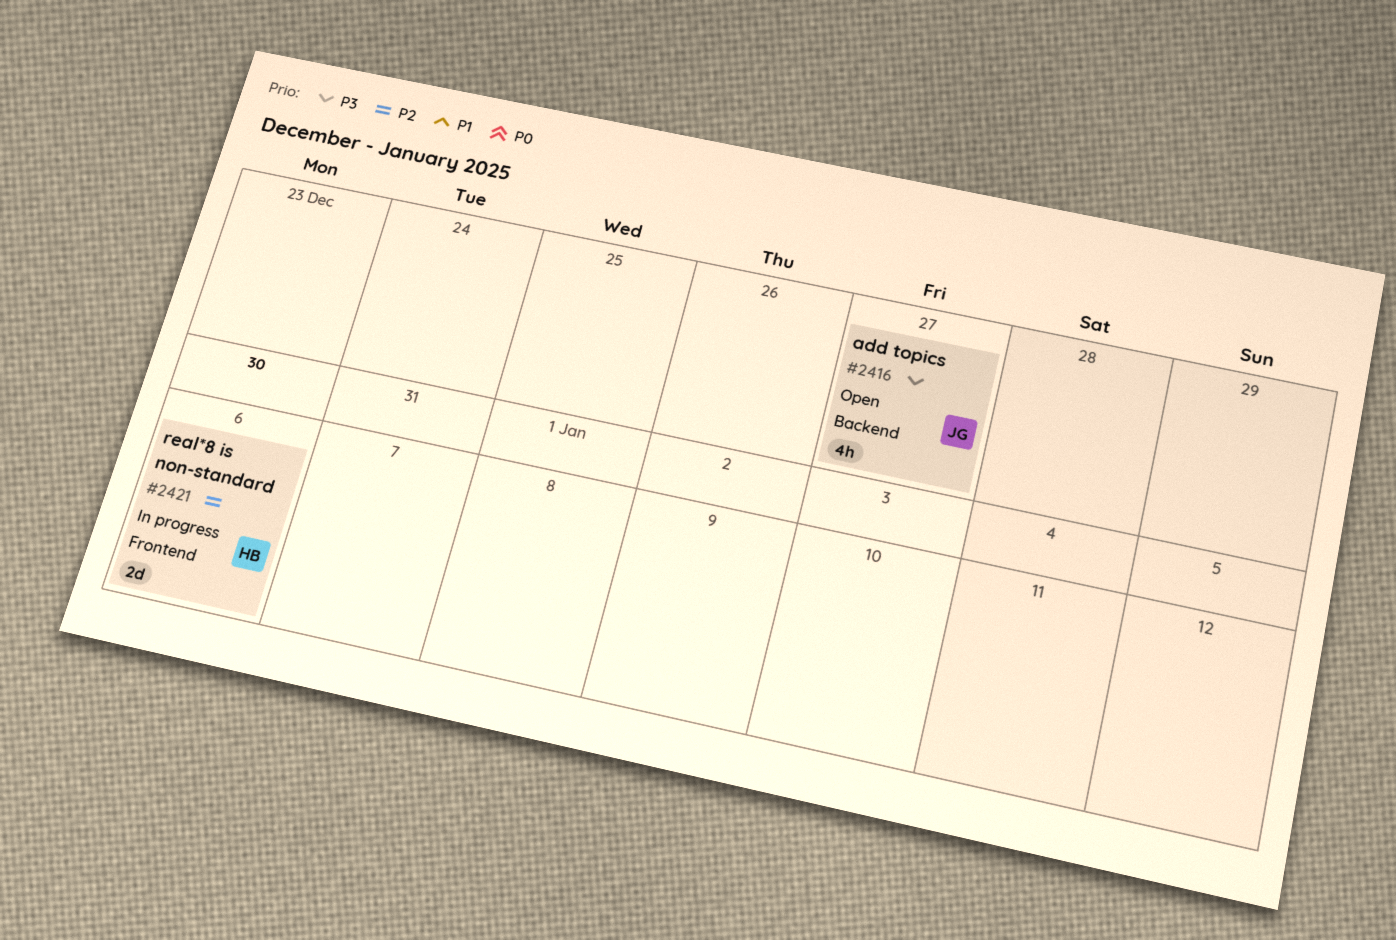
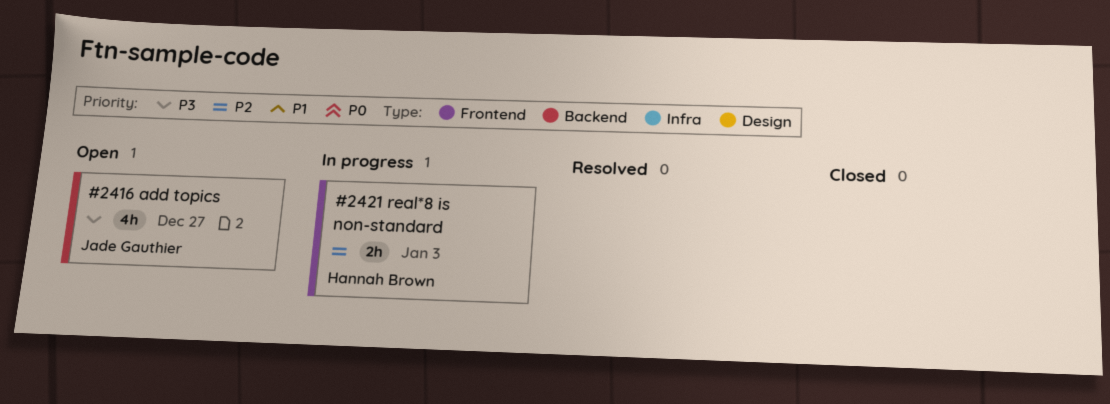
#2421, estimate: 2d -> 2h
#2421, due: Jan 6 -> Jan 3

